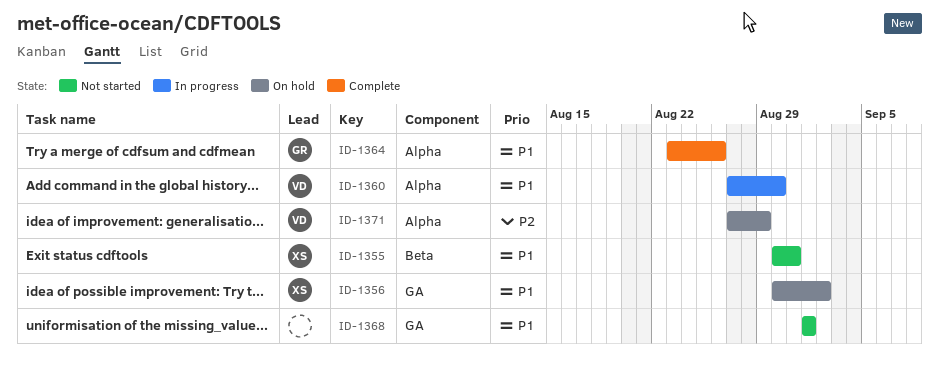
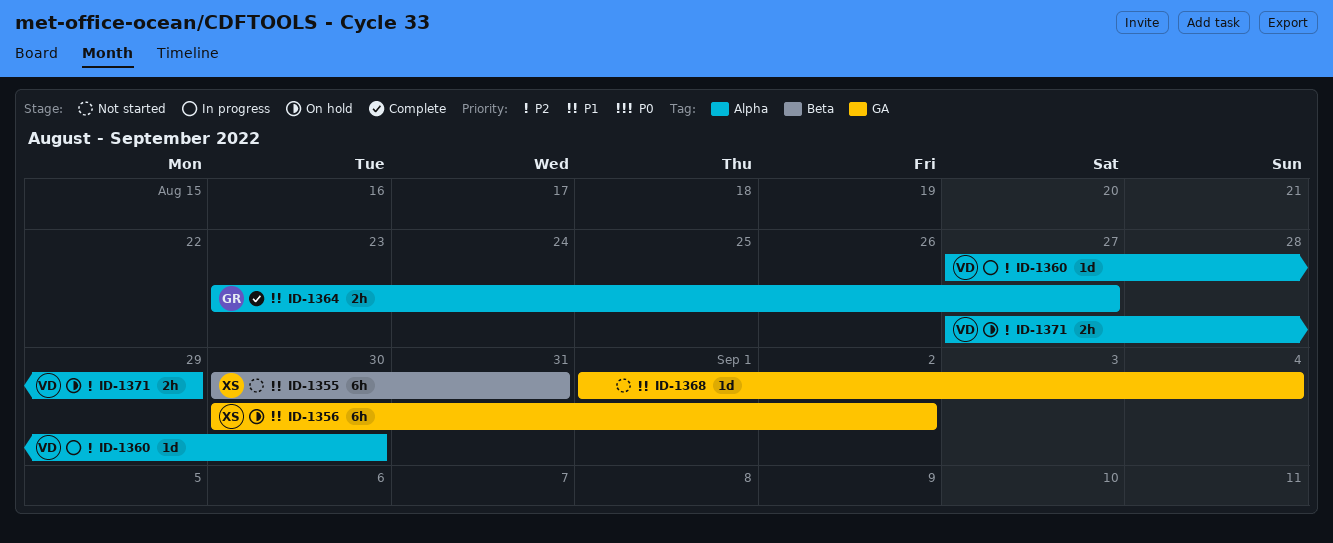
ID-1360, priority: P1 -> P2
ID-1364, due: Aug 26 -> Aug 27
ID-1368, due: Sep 1 -> Sep 4

